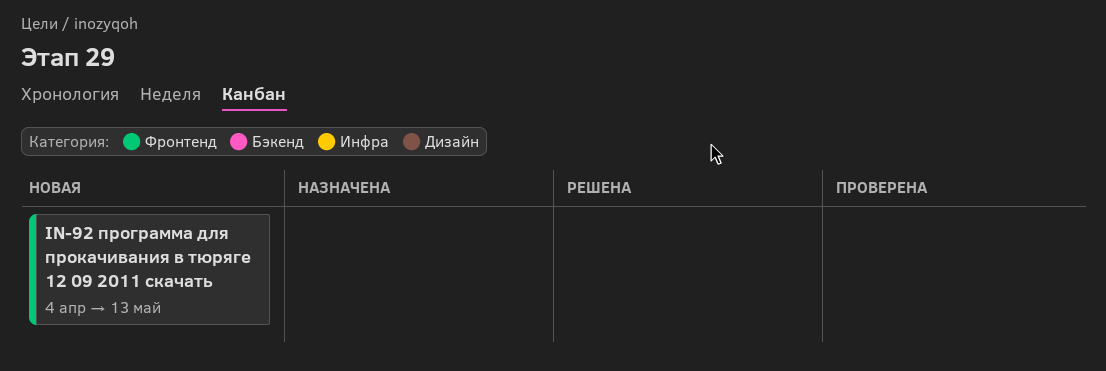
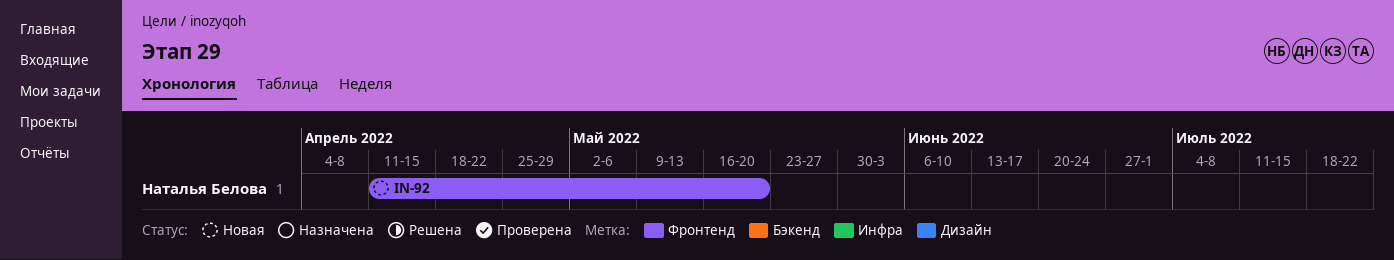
IN-92, start: Apr 4 -> Apr 11
IN-92, due: May 13 -> May 20

